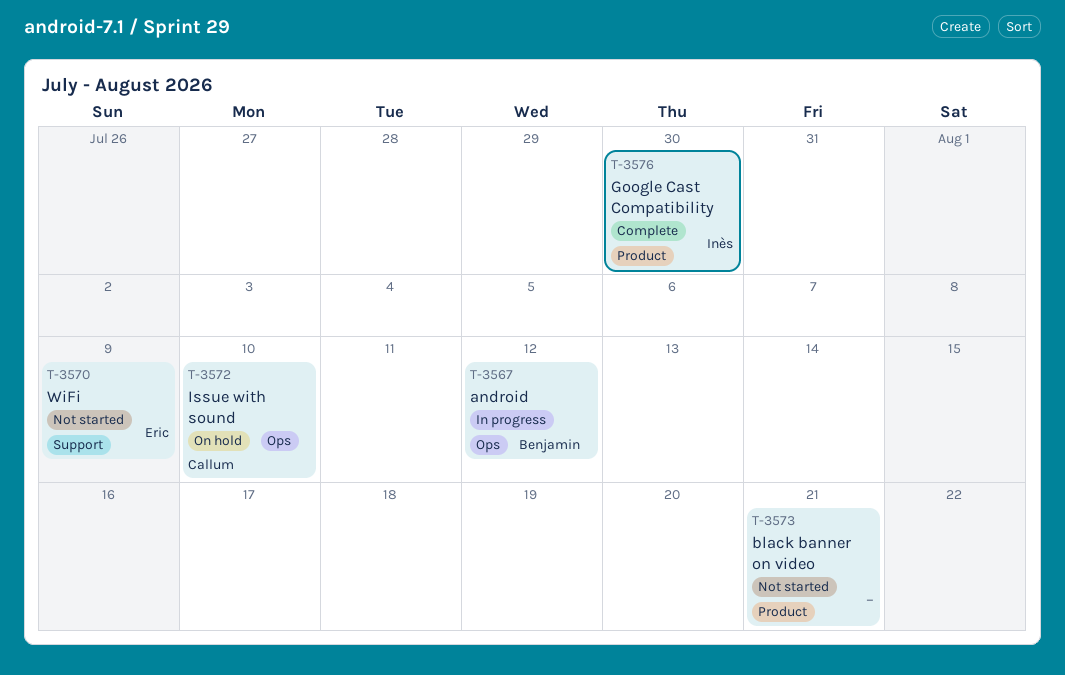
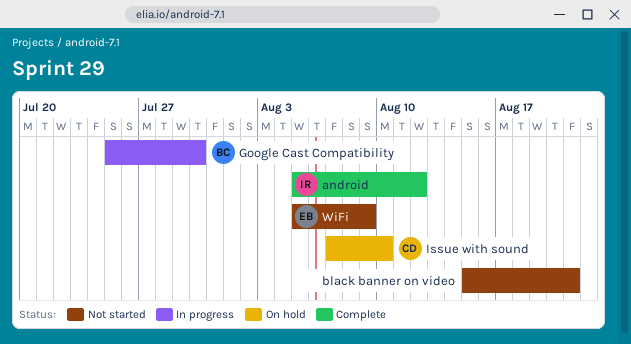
android, status: In progress -> Complete
android, owner: Benjamin -> Inès
Google Cast Compatibility, status: Complete -> In progress
Google Cast Compatibility, owner: Inès -> Benjamin

